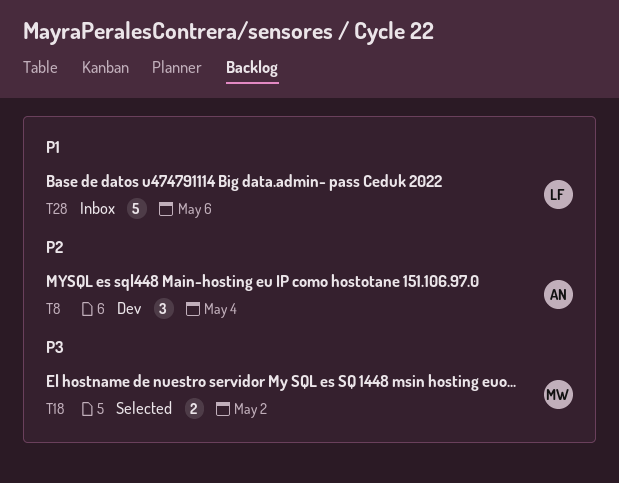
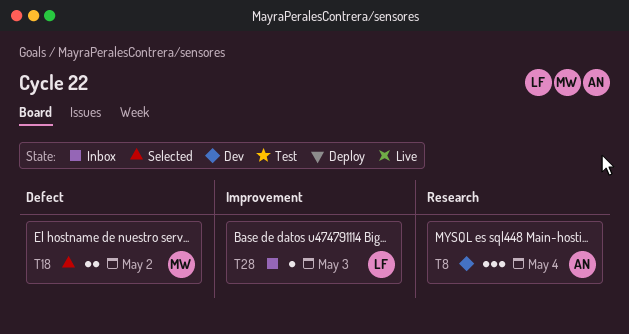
T28, estimate: 5 -> 1
T28, due: May 6 -> May 3

